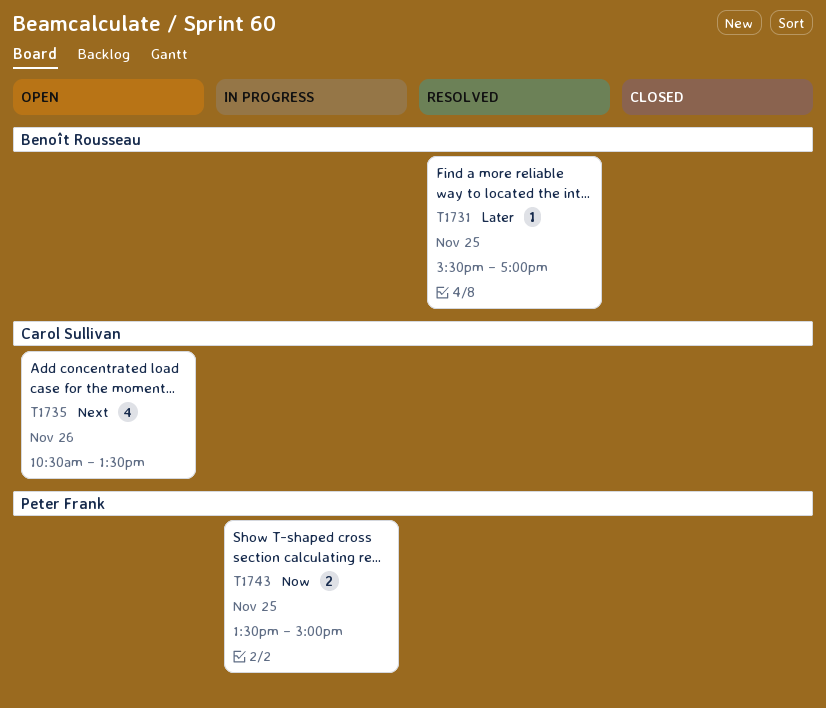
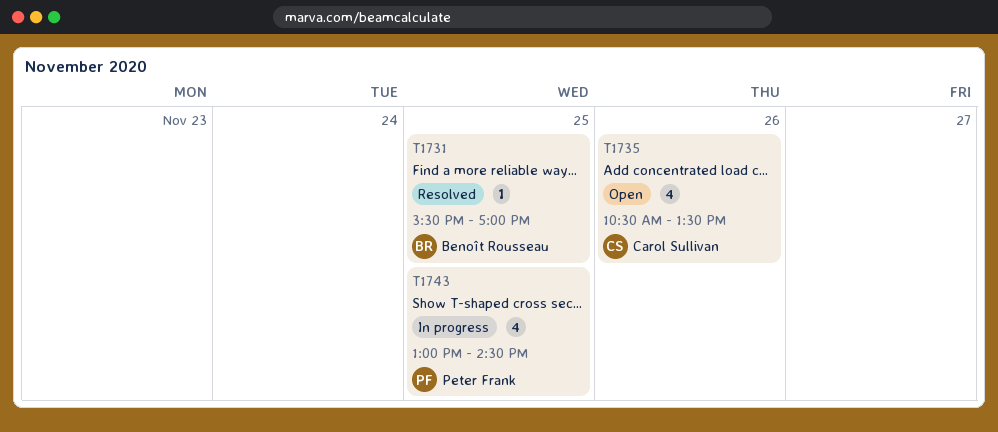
T1743, estimate: 2 -> 4
T1743, begins: 13:30 -> 13:00
T1743, ends: 15:00 -> 14:30

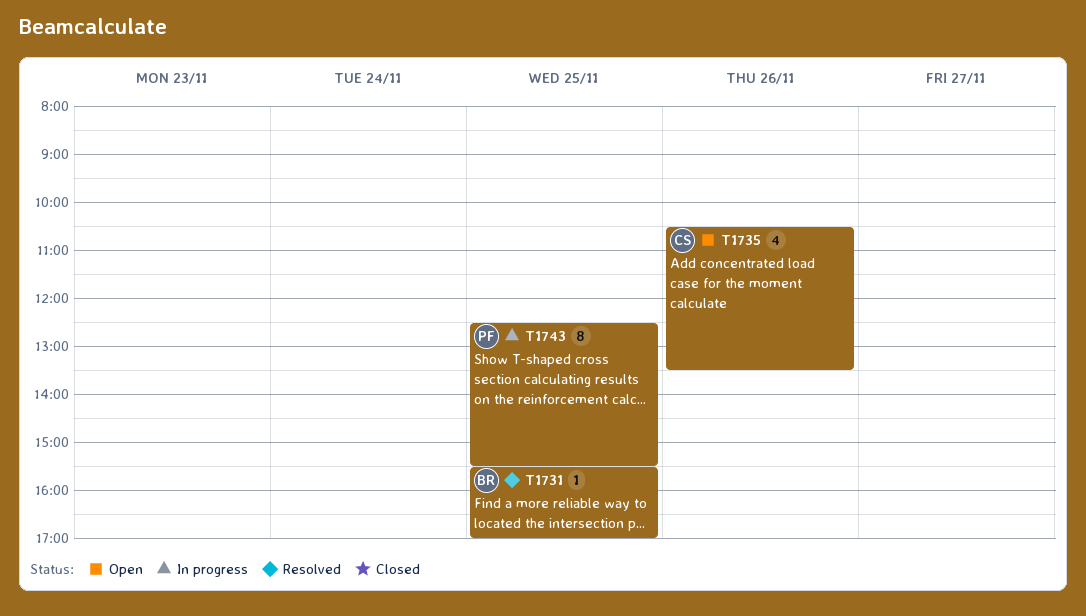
T1743, estimate: 4 -> 8
T1743, begins: 13:00 -> 12:30
T1743, ends: 14:30 -> 15:30

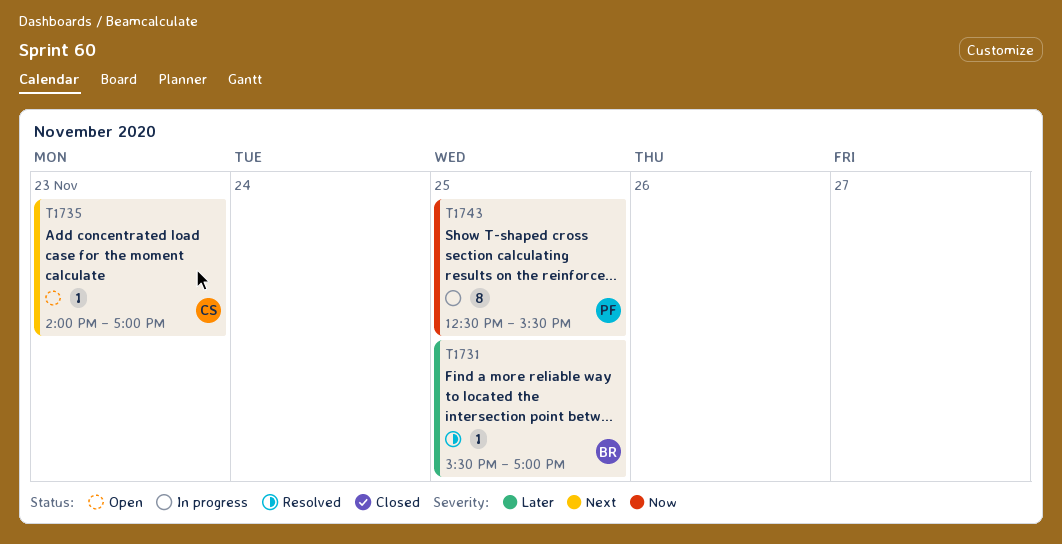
T1735, estimate: 4 -> 1
T1735, day: Nov 26 -> Nov 23
T1735, begins: 10:30 -> 14:00
T1735, ends: 13:30 -> 17:00

